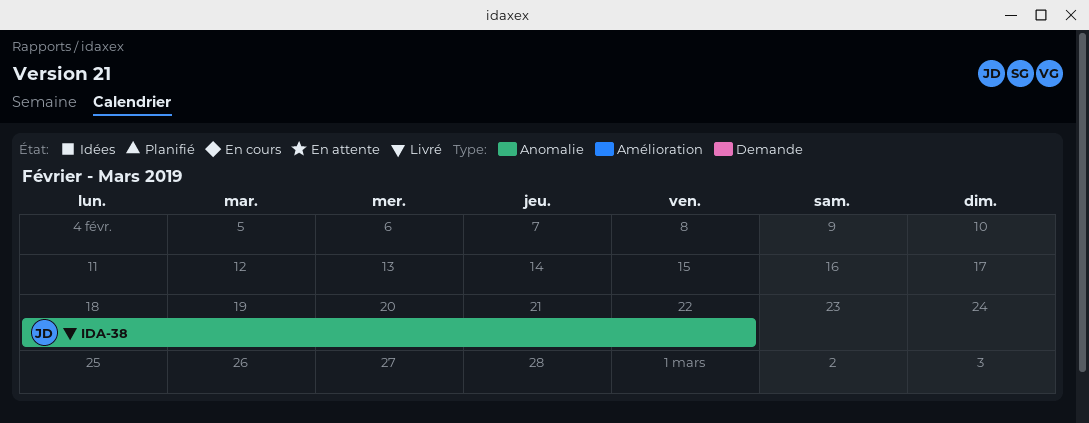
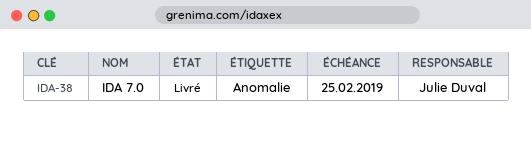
IDA-38, due: Feb 22 -> Feb 25

